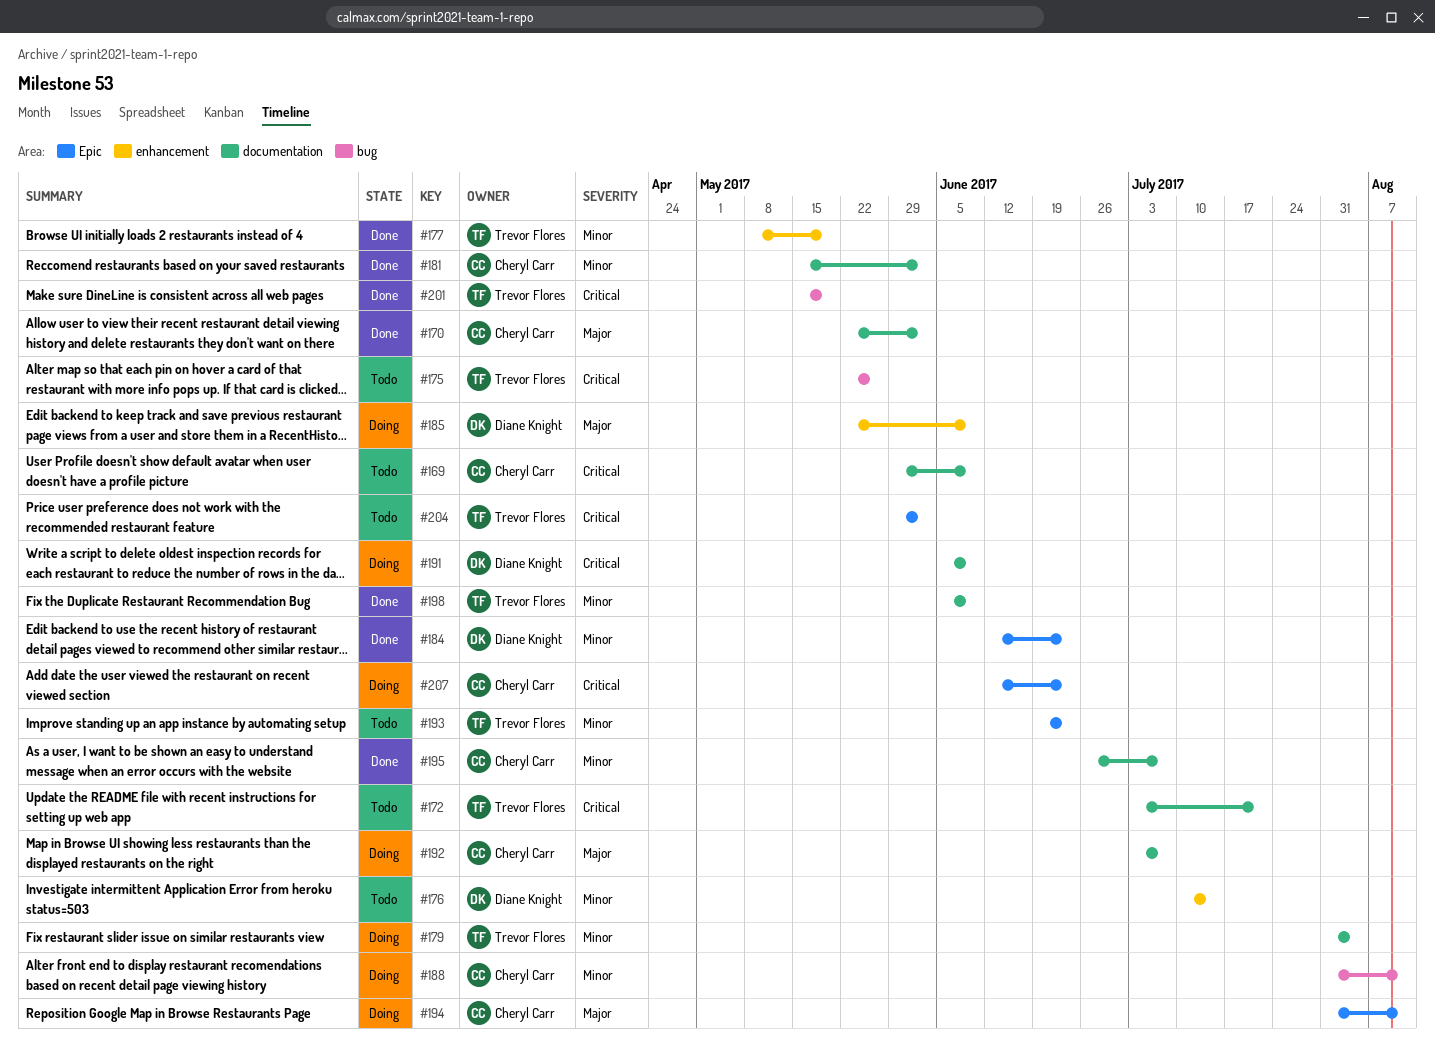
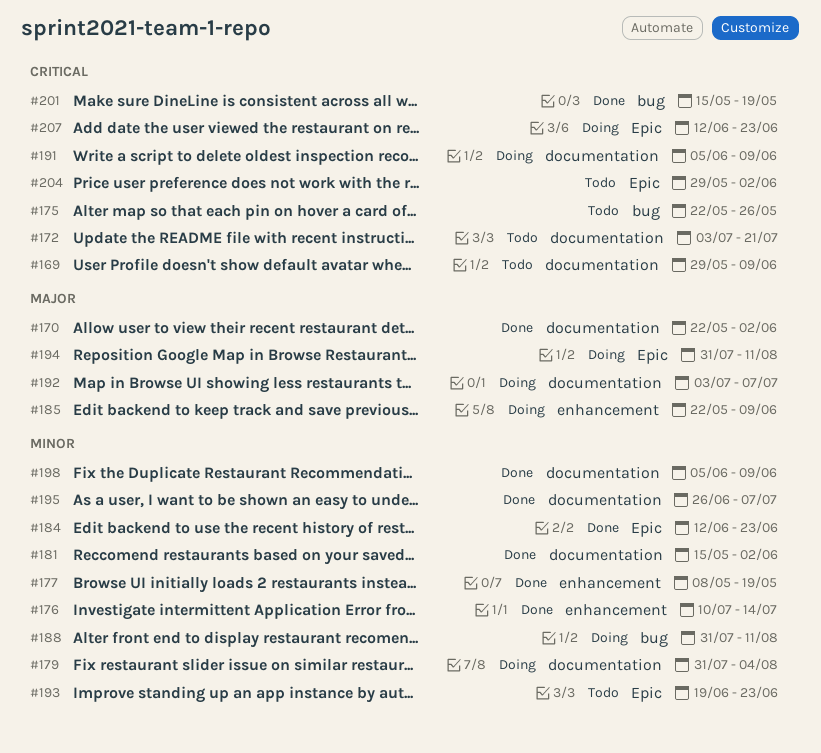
#176, status: Todo -> Done

